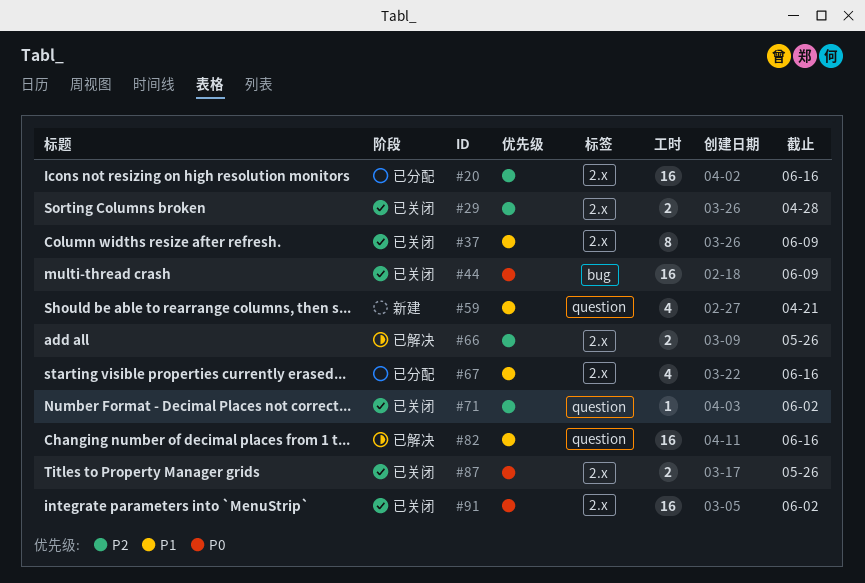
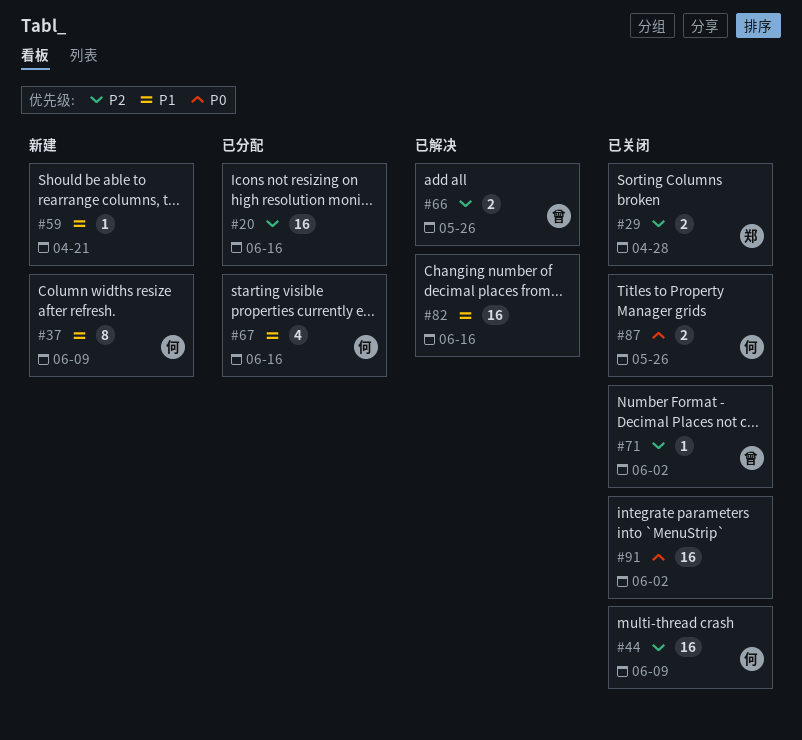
#37, status: 已关闭 -> 新建
#44, priority: P0 -> P2
#59, estimate: 4 -> 1

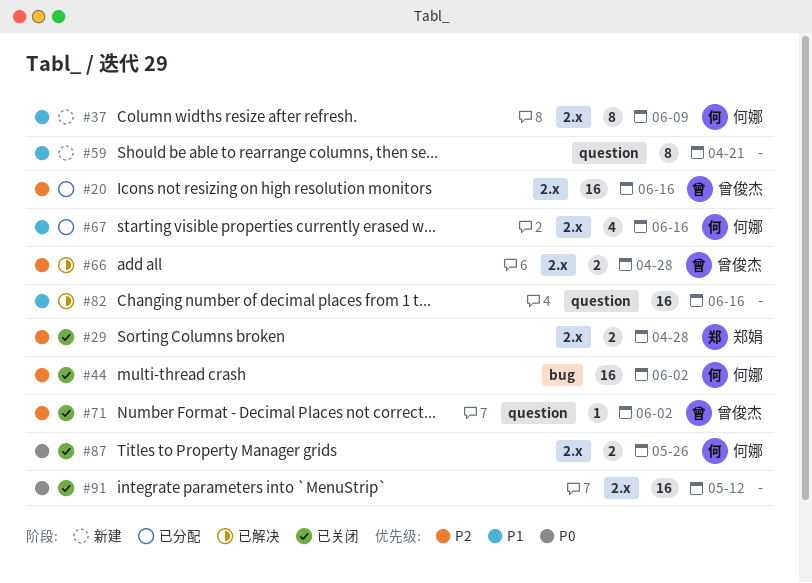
#20, owner: none -> 曾俊杰
#44, due: Jun 9 -> Jun 2
#59, estimate: 1 -> 8
#66, due: May 26 -> Apr 28
#91, due: Jun 2 -> May 12

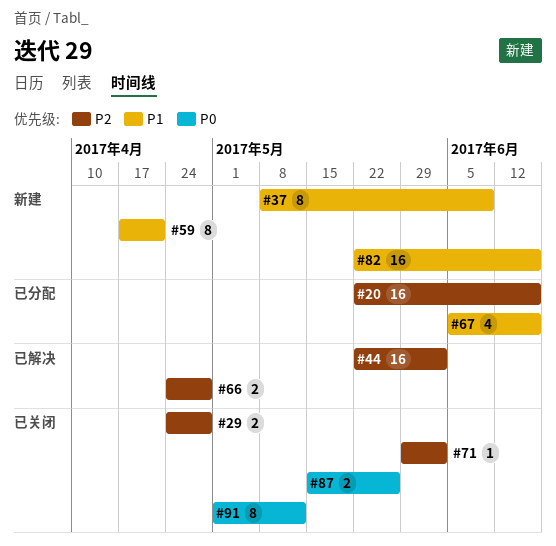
#44, status: 已关闭 -> 已解决
#82, status: 已解决 -> 新建
#91, estimate: 16 -> 8

